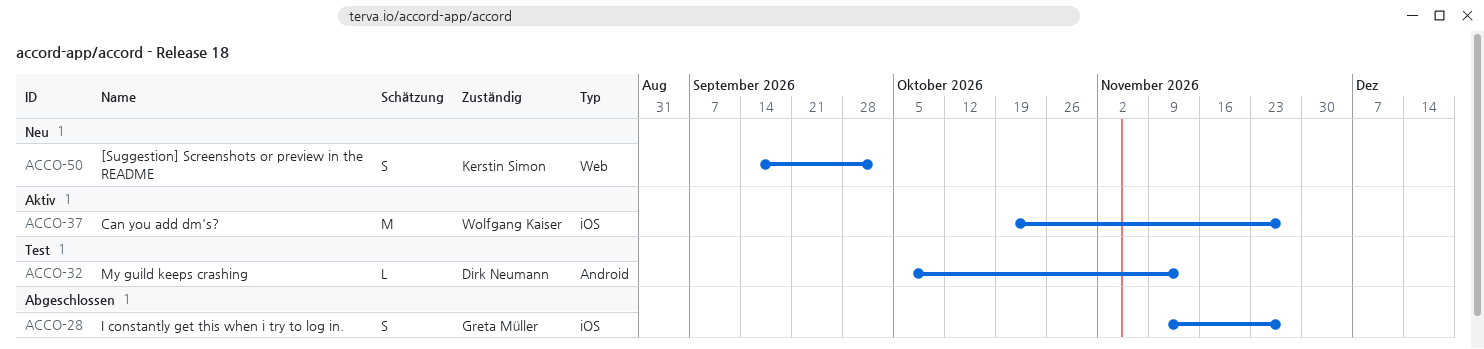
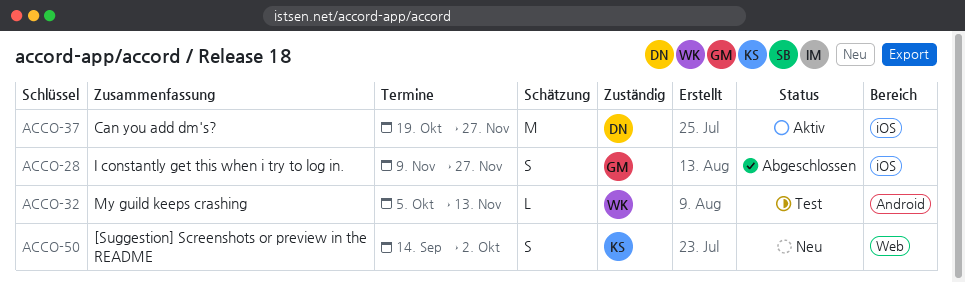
ACCO-32, owner: Dirk Neumann -> Wolfgang Kaiser
ACCO-37, owner: Wolfgang Kaiser -> Dirk Neumann

